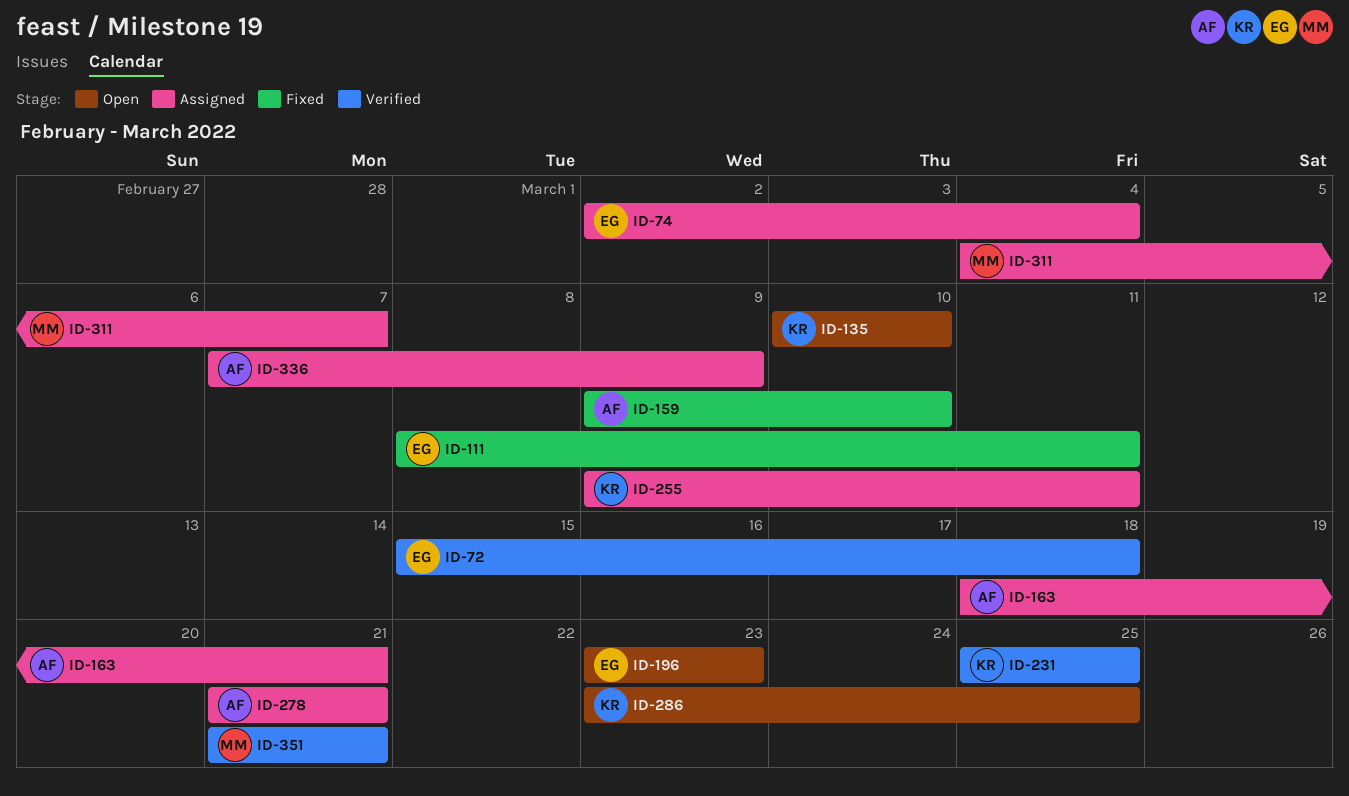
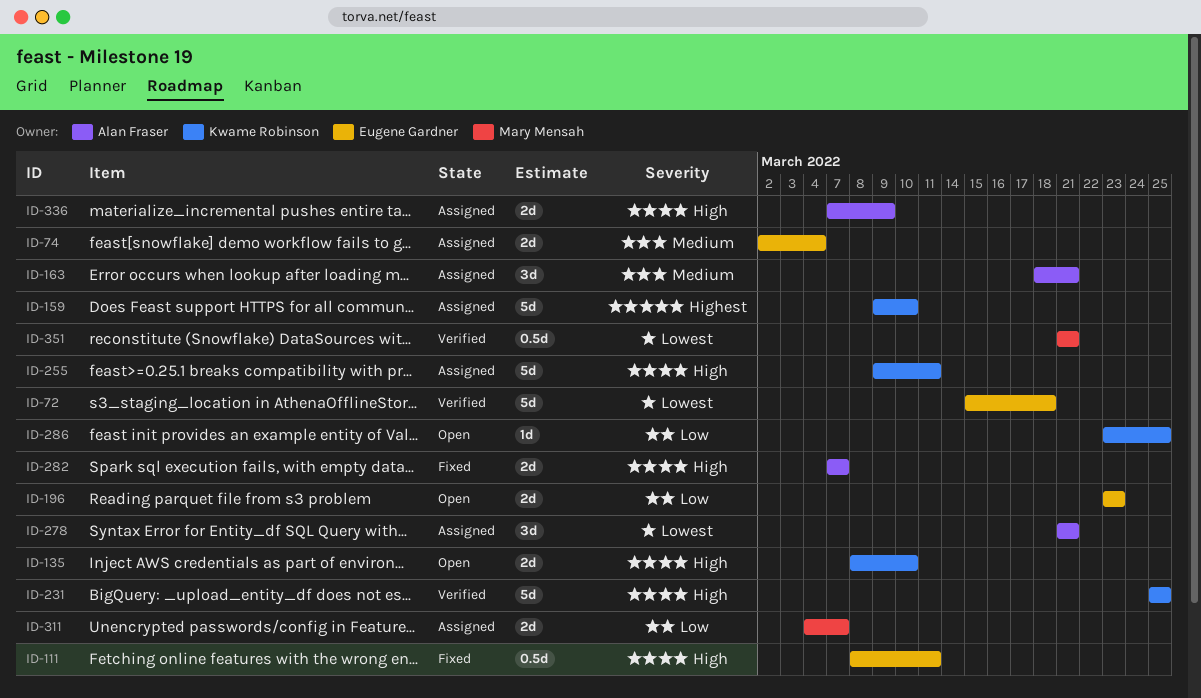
ID-135, start: Mar 10 -> Mar 8
ID-159, status: Fixed -> Assigned
ID-159, owner: Alan Fraser -> Kwame Robinson
ID-282: none -> present

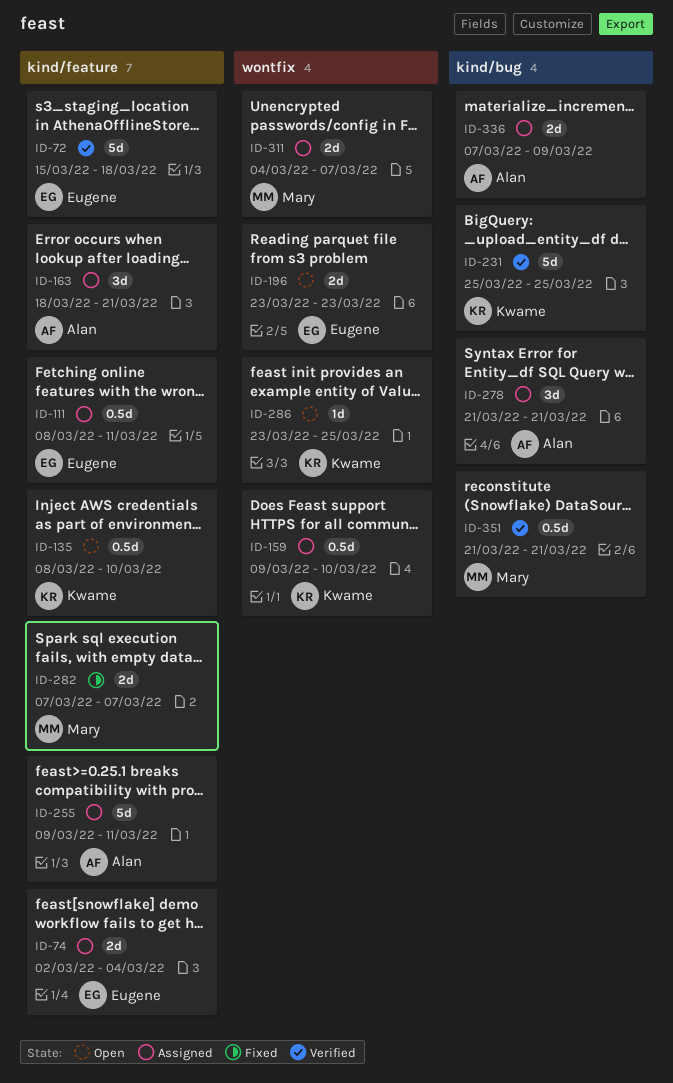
ID-111, status: Fixed -> Assigned
ID-135, estimate: 2d -> 0.5d
ID-159, estimate: 5d -> 0.5d
ID-255, owner: Kwame Robinson -> Alan Fraser
ID-282, owner: Alan Fraser -> Mary Mensah

